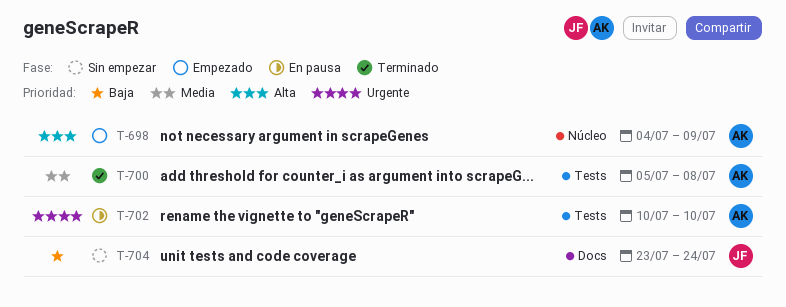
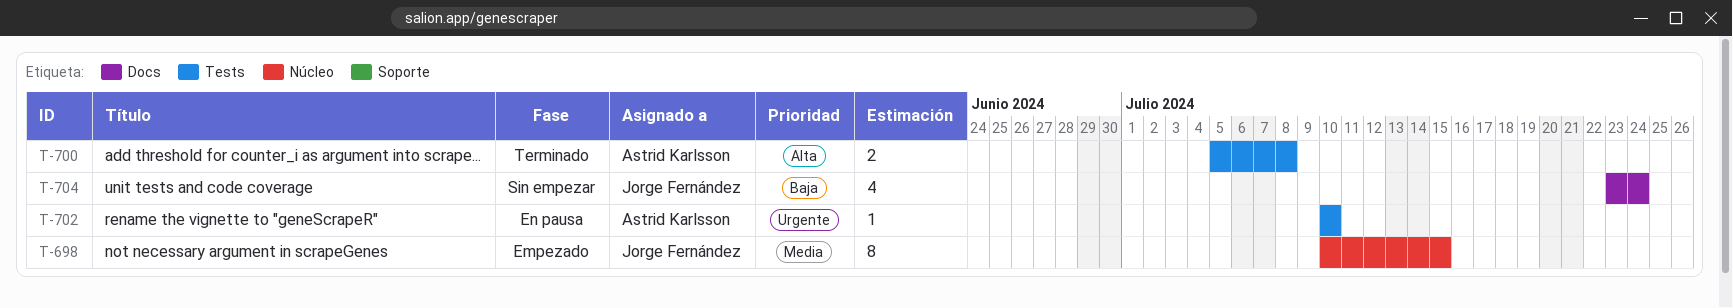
T-698, owner: Astrid Karlsson -> Jorge Fernández
T-698, priority: Alta -> Media
T-698, start: Jul 4 -> Jul 10
T-698, due: Jul 9 -> Jul 15
T-700, priority: Media -> Alta

